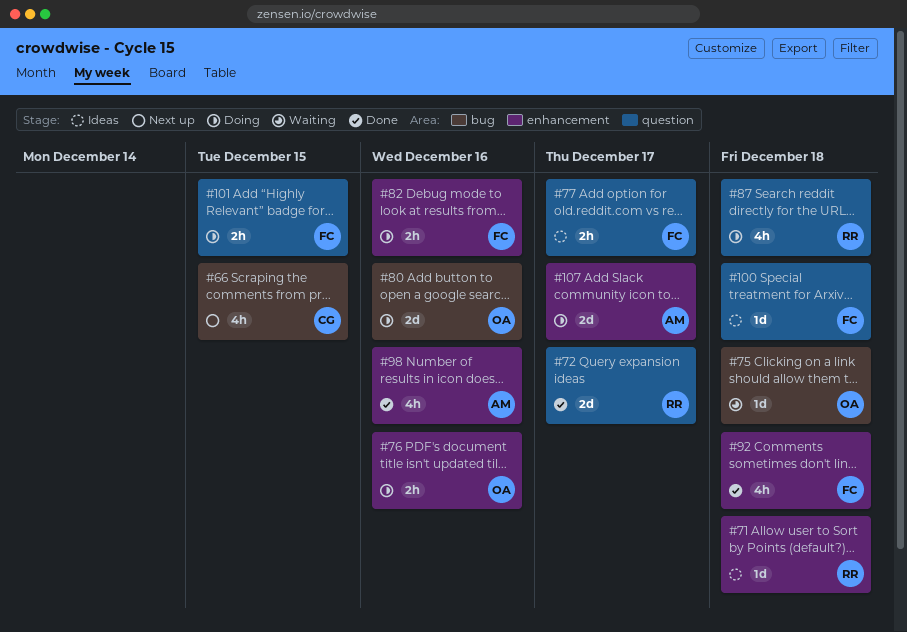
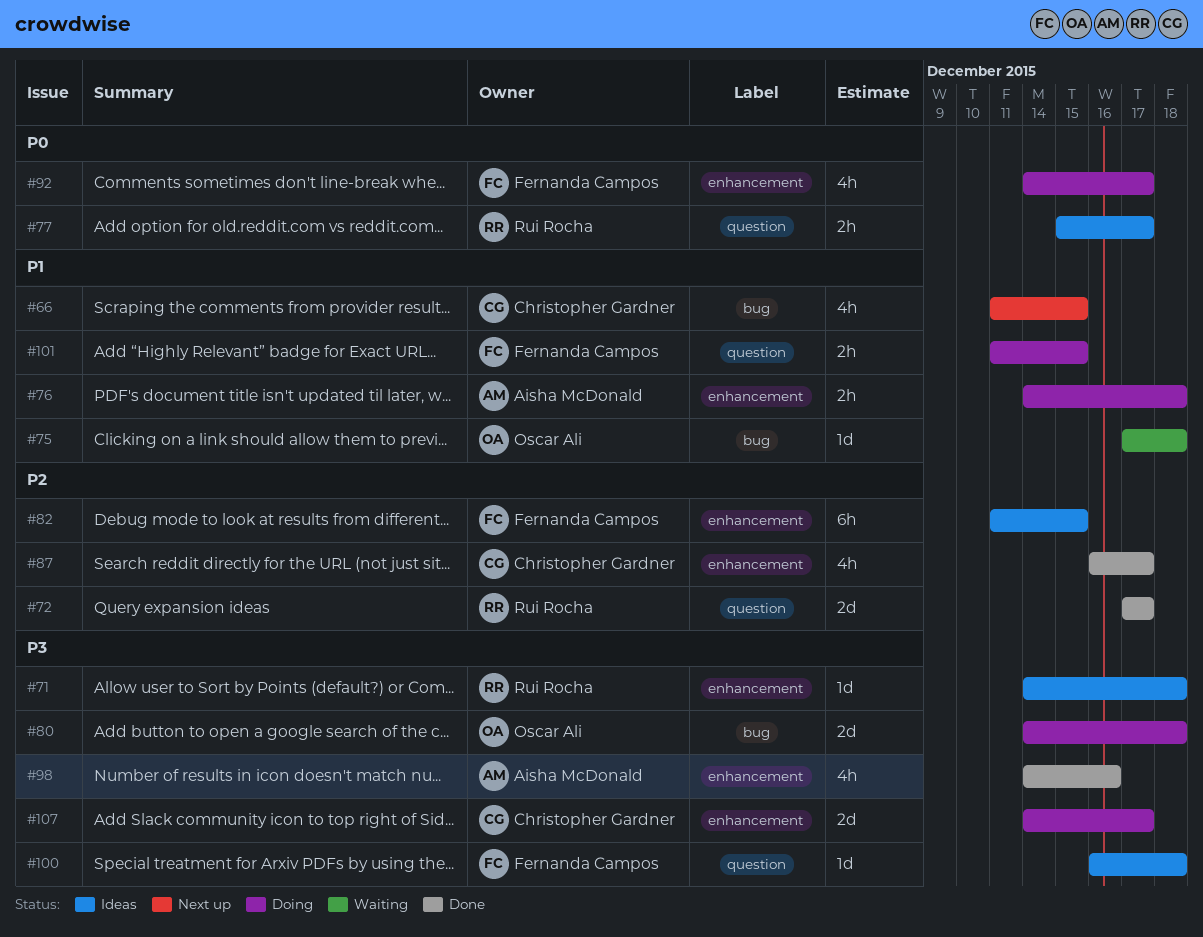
#76, owner: Oscar Ali -> Aisha McDonald
#76, due: Dec 16 -> Dec 18
#77, owner: Fernanda Campos -> Rui Rocha
#80, due: Dec 16 -> Dec 18
#82, status: Doing -> Ideas
#82, estimate: 2h -> 6h
#82, due: Dec 16 -> Dec 15
#87, status: Doing -> Done
#87, owner: Rui Rocha -> Christopher Gardner
#87, label: question -> enhancement
#87, due: Dec 18 -> Dec 17
#92, status: Done -> Doing
#92, due: Dec 18 -> Dec 17
#107, owner: Aisha McDonald -> Christopher Gardner

